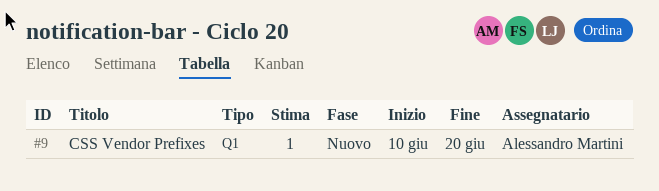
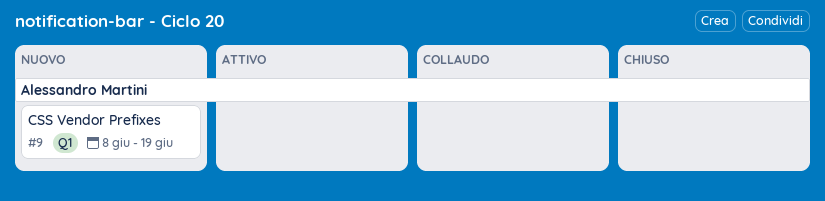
#9, start: Jun 10 -> Jun 8
#9, due: Jun 20 -> Jun 19

